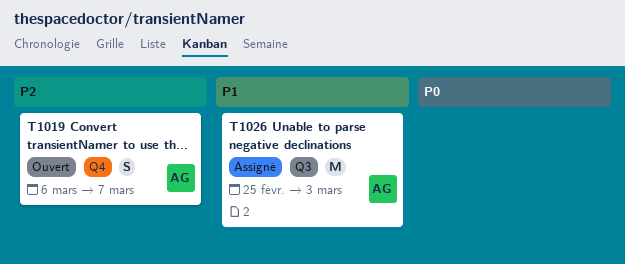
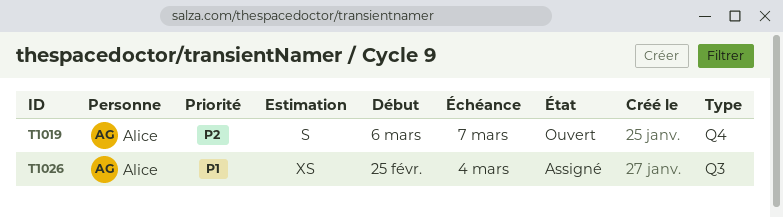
T1026, estimate: M -> XS
T1026, due: Mar 3 -> Mar 4

